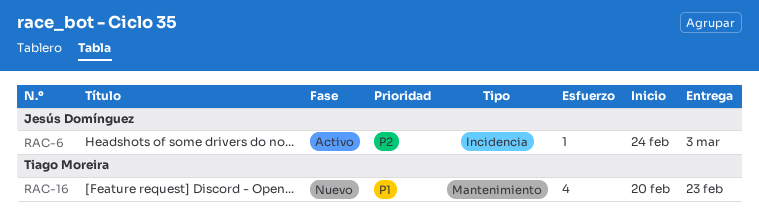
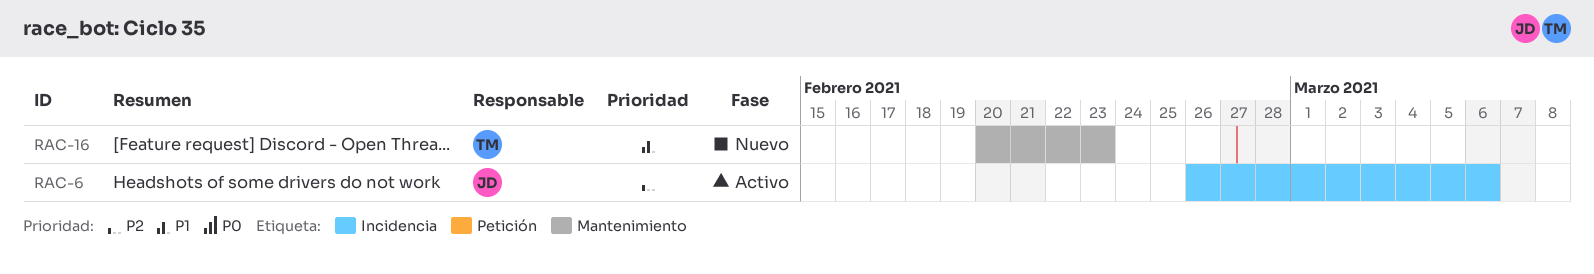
RAC-6, start: Feb 24 -> Feb 26
RAC-6, due: Mar 3 -> Mar 6

